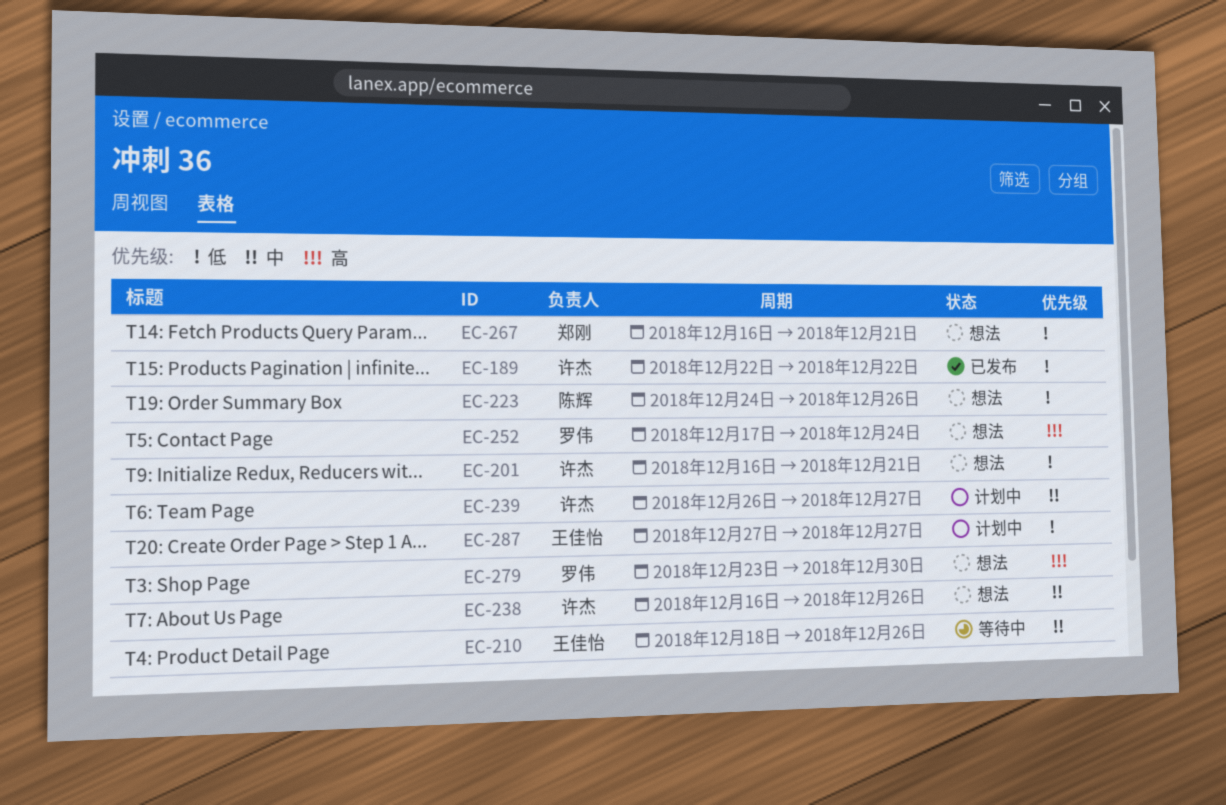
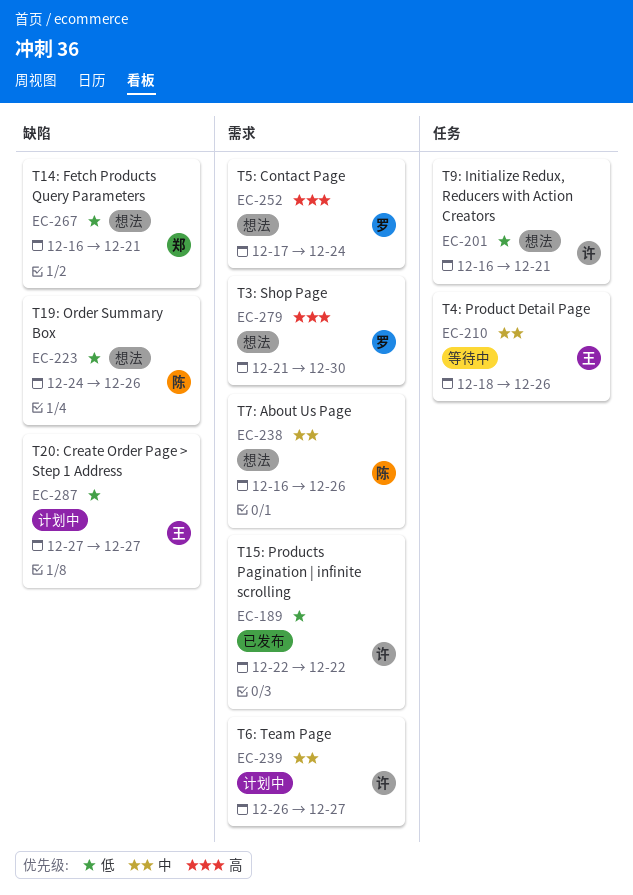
EC-238, owner: 许杰 -> 陈辉
EC-279, start: Dec 23 -> Dec 21

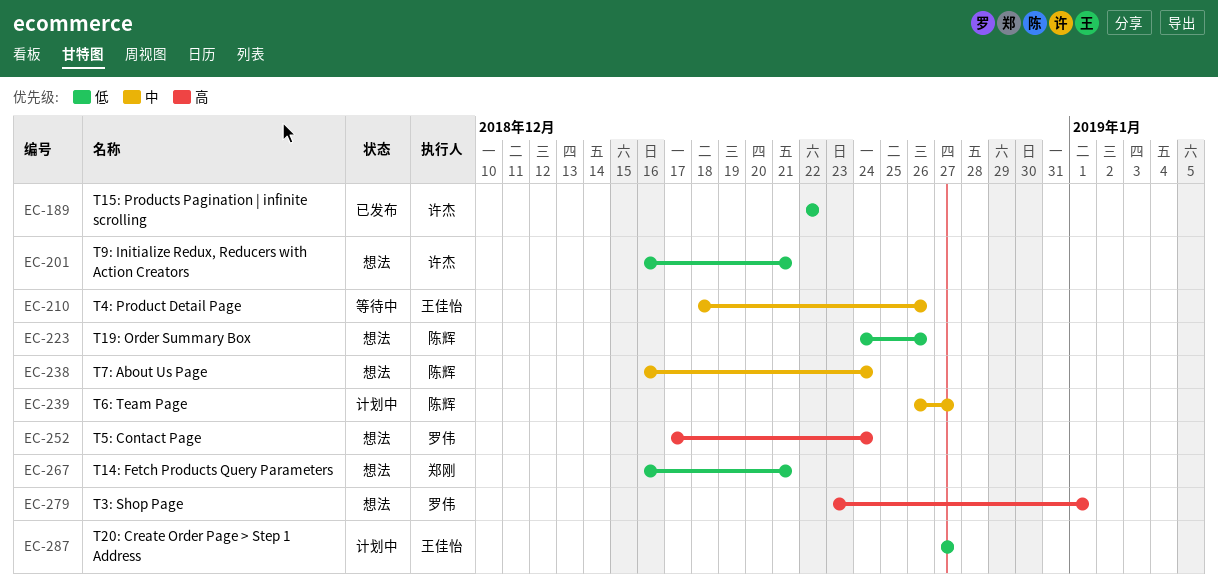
EC-238, due: Dec 26 -> Dec 24
EC-239, owner: 许杰 -> 陈辉
EC-279, start: Dec 21 -> Dec 23
EC-279, due: Dec 30 -> Jan 1

